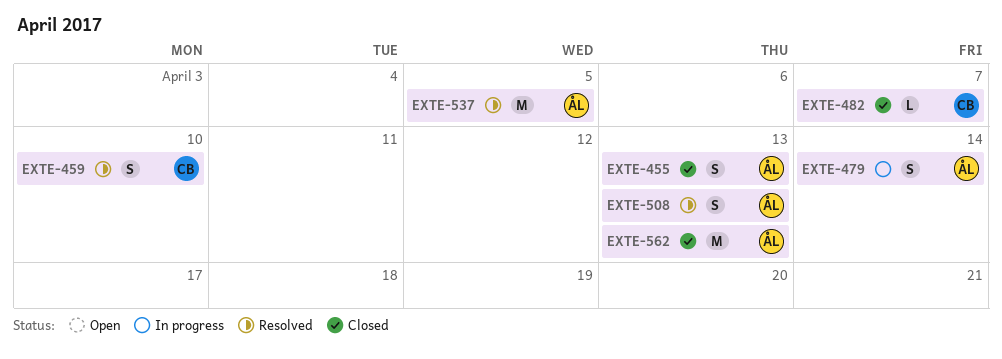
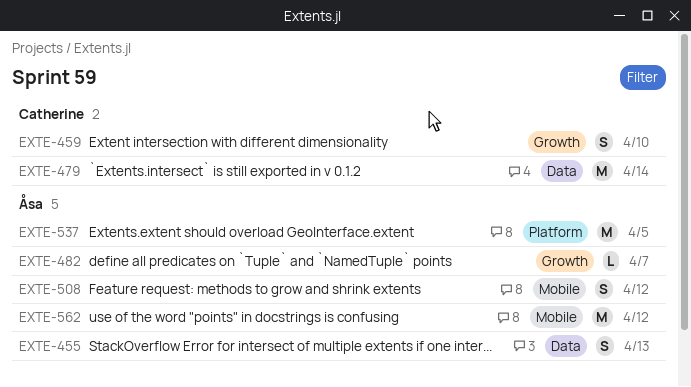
EXTE-479, owner: Åsa -> Catherine
EXTE-479, estimate: S -> M
EXTE-482, owner: Catherine -> Åsa
EXTE-508, due: Apr 13 -> Apr 12
EXTE-562, due: Apr 13 -> Apr 12

